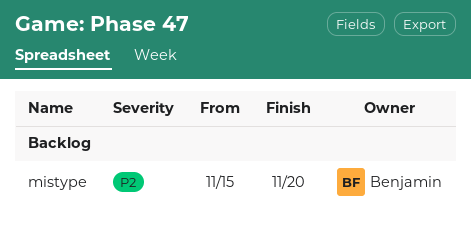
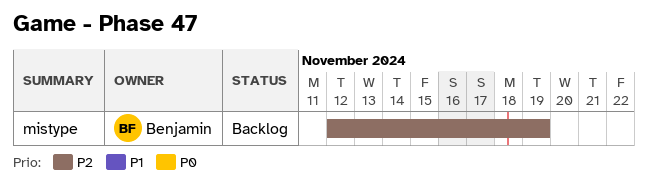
mistype, start: Nov 15 -> Nov 12
mistype, due: Nov 20 -> Nov 19

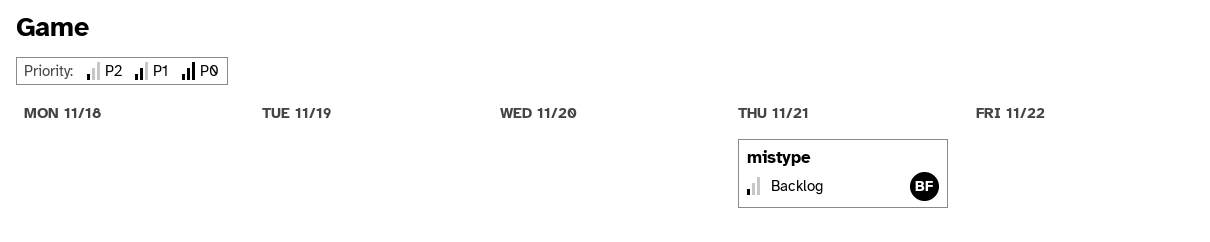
mistype, due: Nov 19 -> Nov 21

